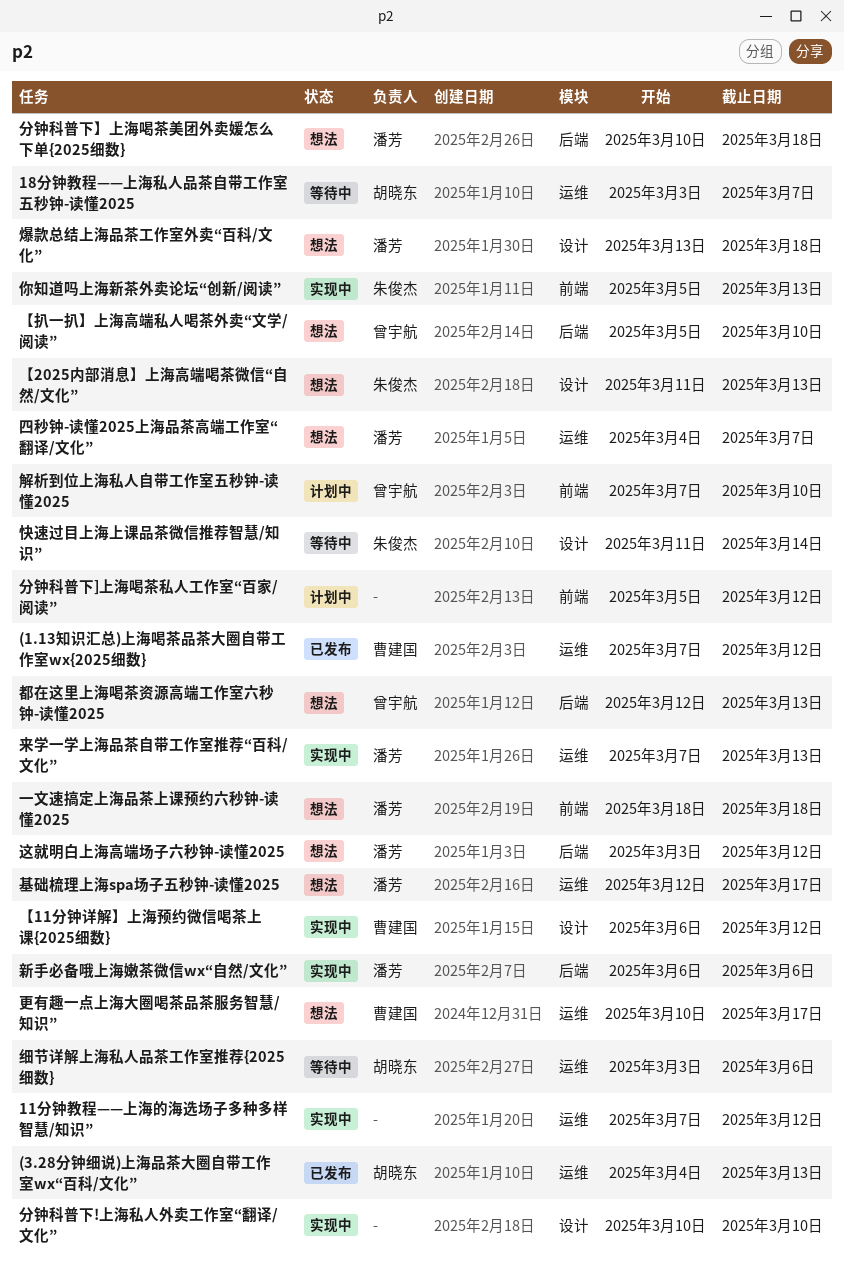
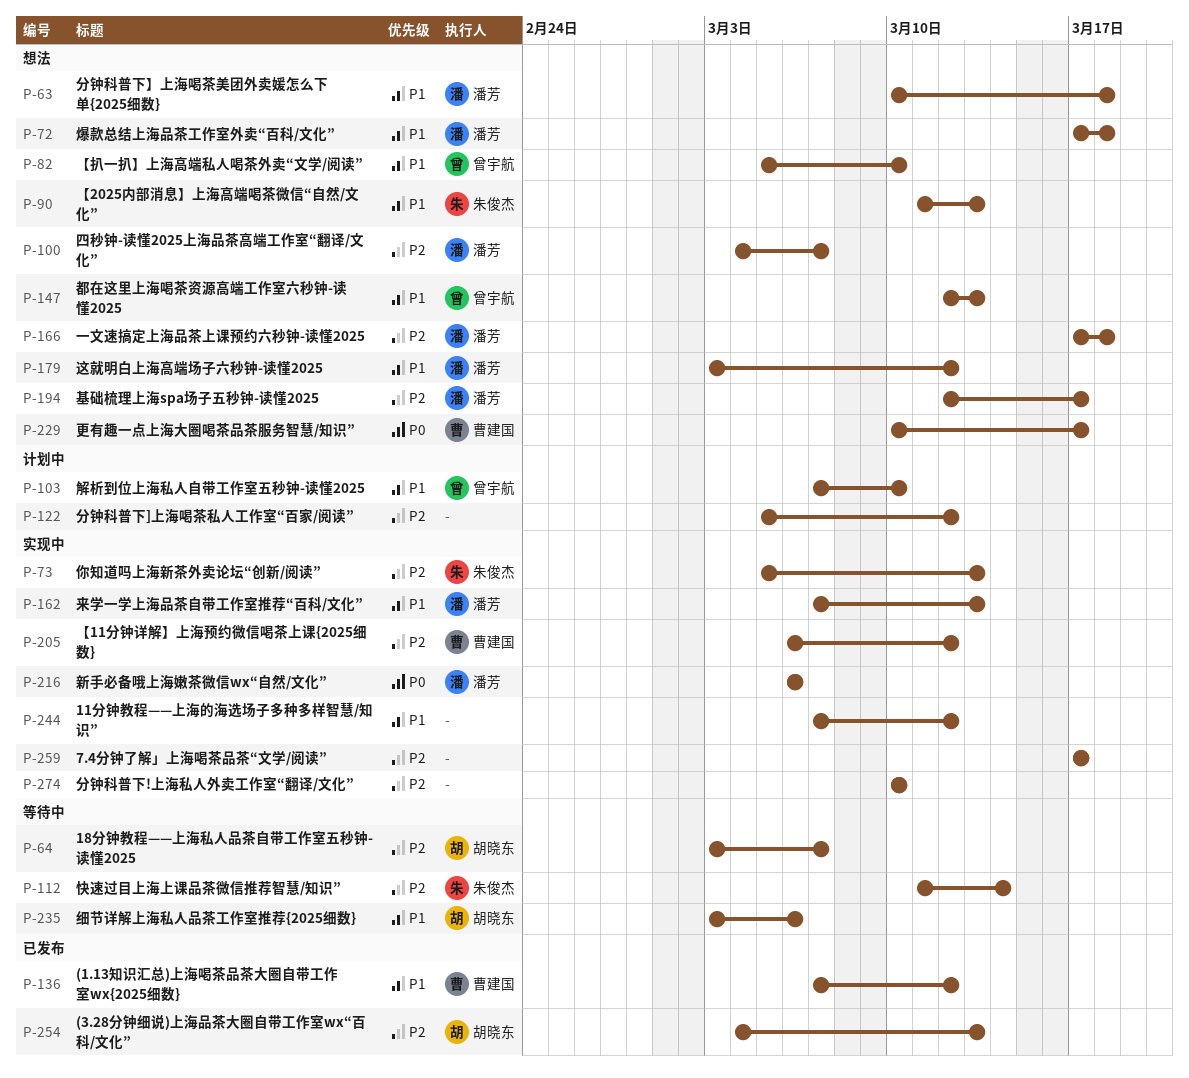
7.4分钟了解」上海喝茶品茶“文学/阅读”: none -> present
一文速搞定上海品茶上课预约六秒钟-读懂2025, start: Mar 18 -> Mar 17
爆款总结上海品茶工作室外卖“百科/文化”, start: Mar 13 -> Mar 17

